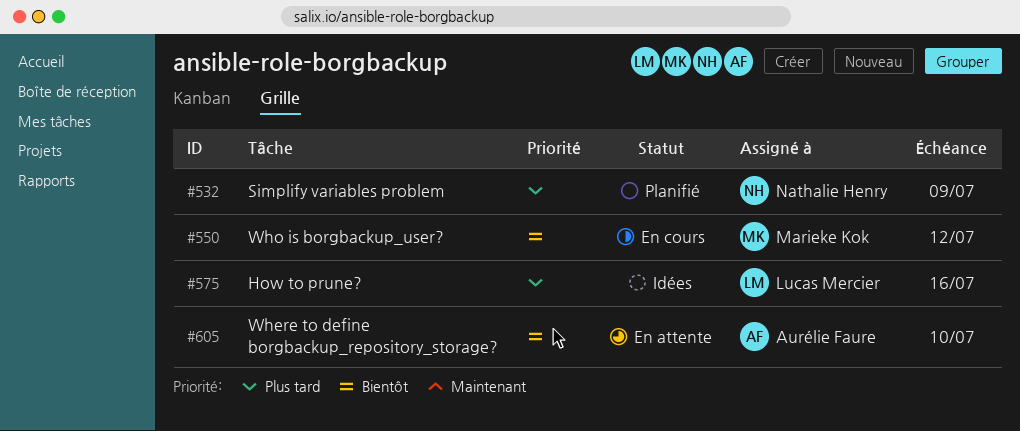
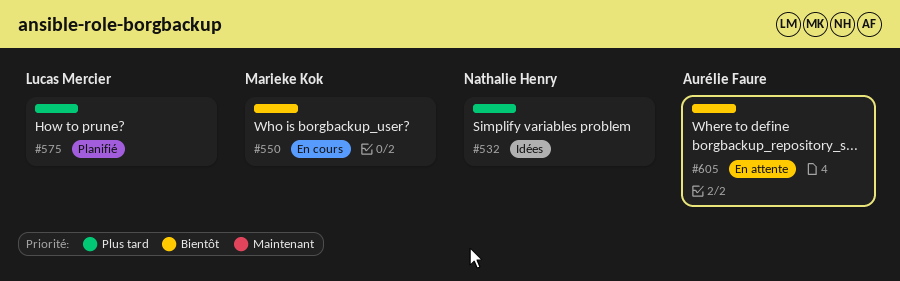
#532, status: Planifié -> Idées
#575, status: Idées -> Planifié

